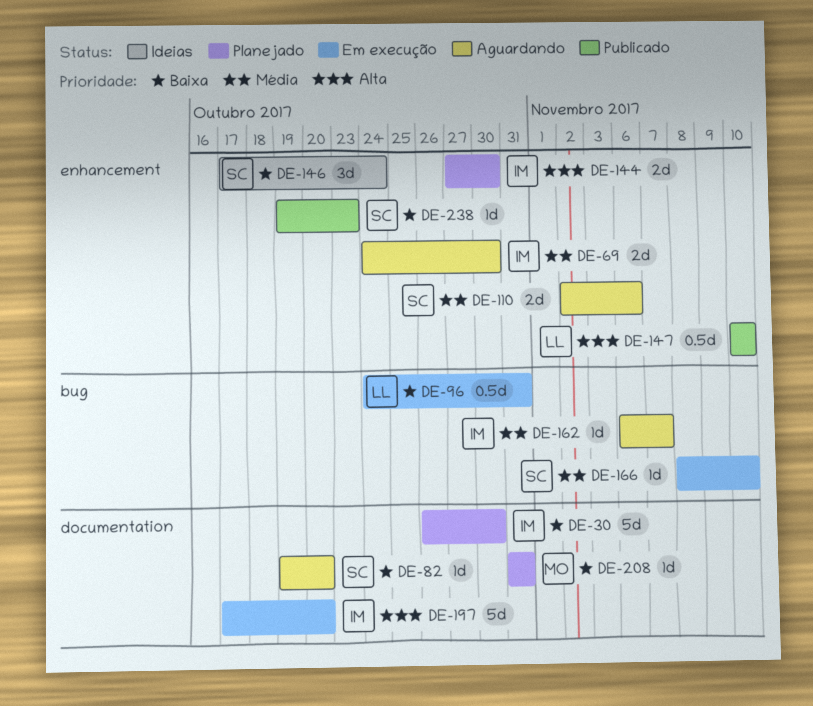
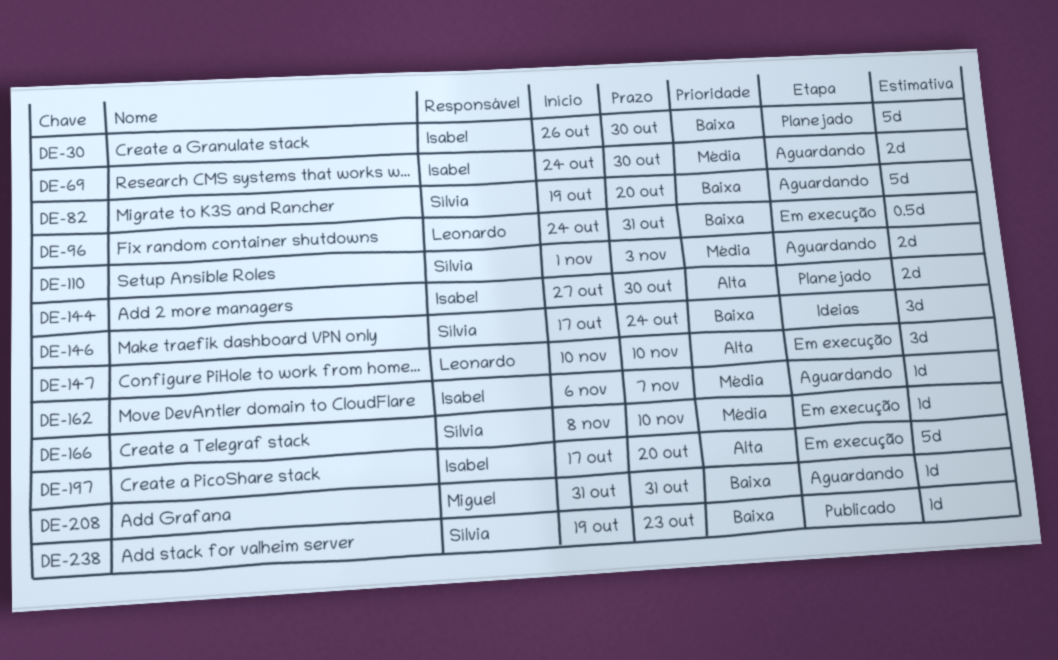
DE-82, estimate: 1d -> 5d
DE-110, start: Nov 2 -> Nov 1
DE-110, due: Nov 6 -> Nov 3
DE-147, status: Publicado -> Em execução
DE-147, estimate: 0.5d -> 3d
DE-208, status: Planejado -> Aguardando

